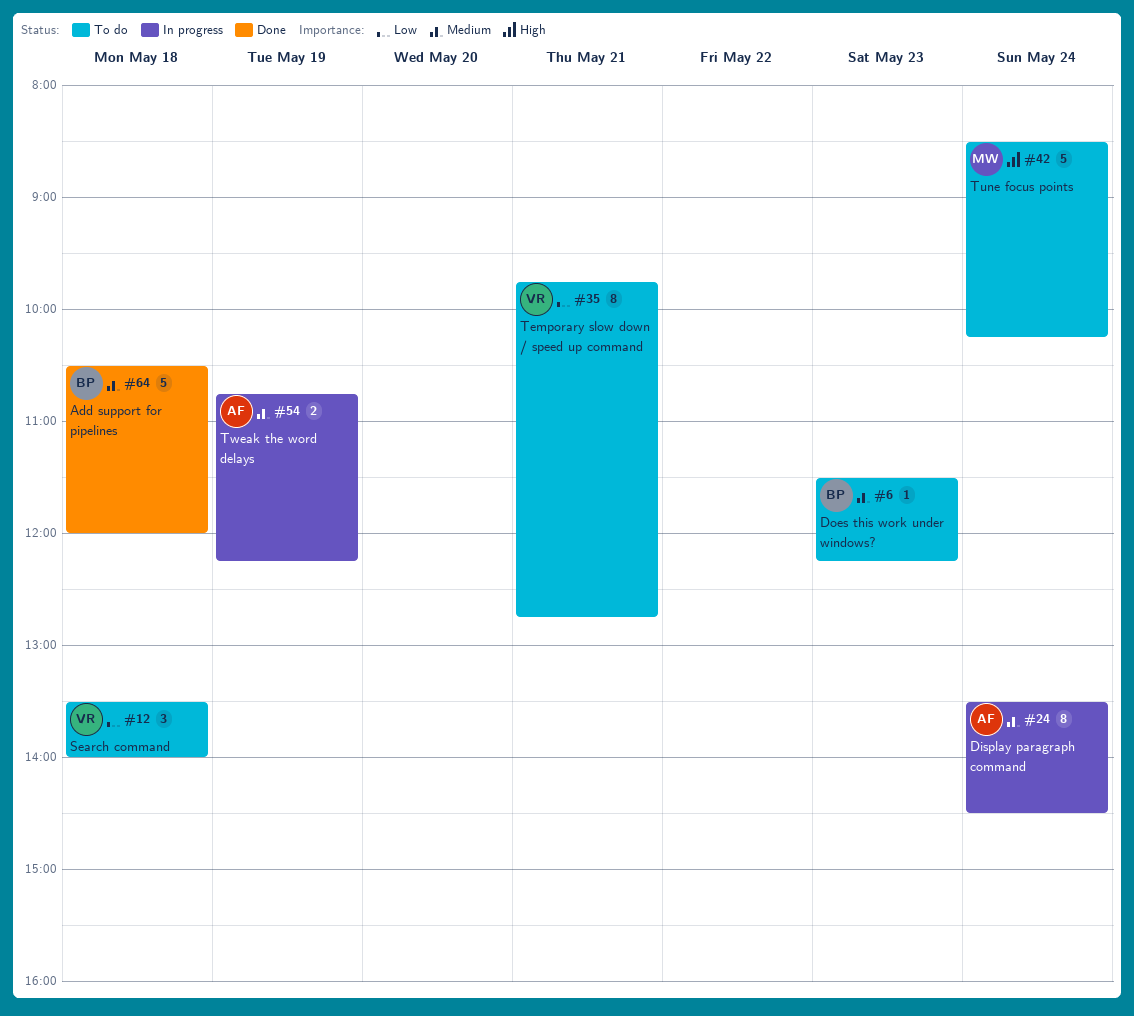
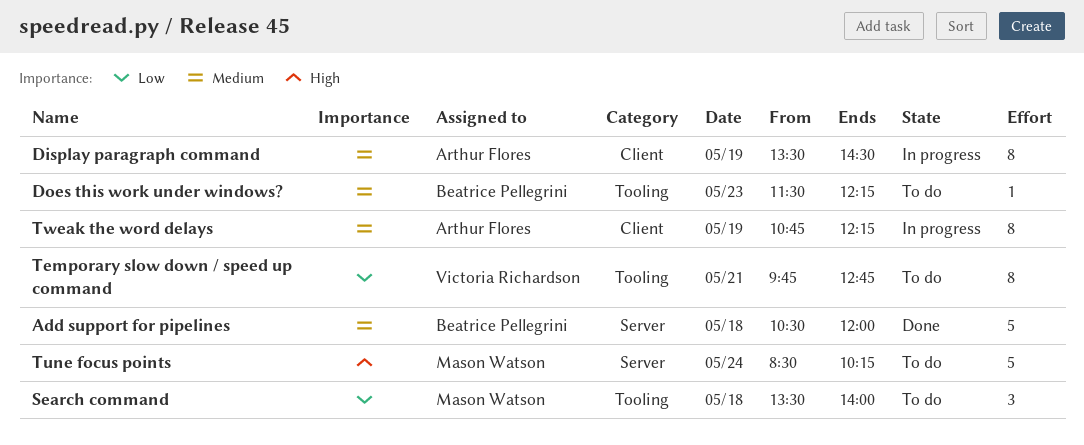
Display paragraph command, day: May 24 -> May 19
Search command, owner: Victoria Richardson -> Mason Watson
Tweak the word delays, estimate: 2 -> 8

